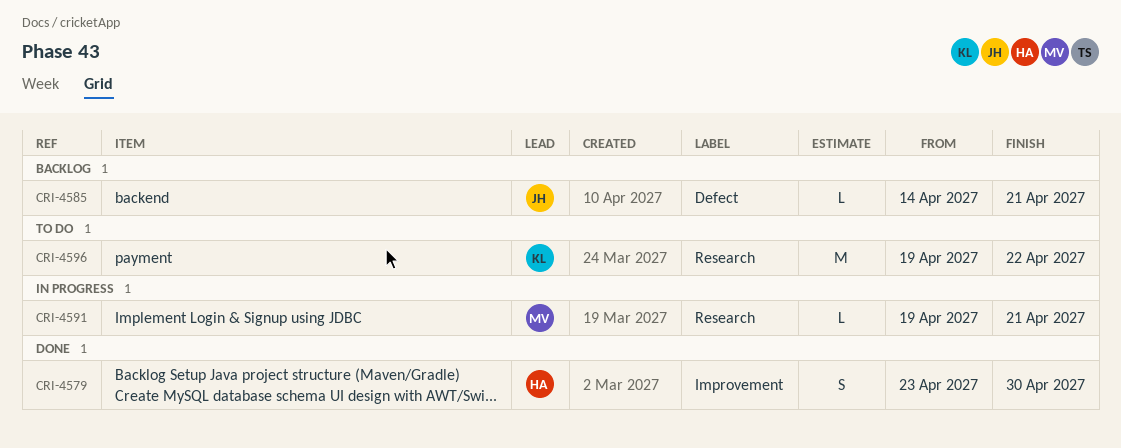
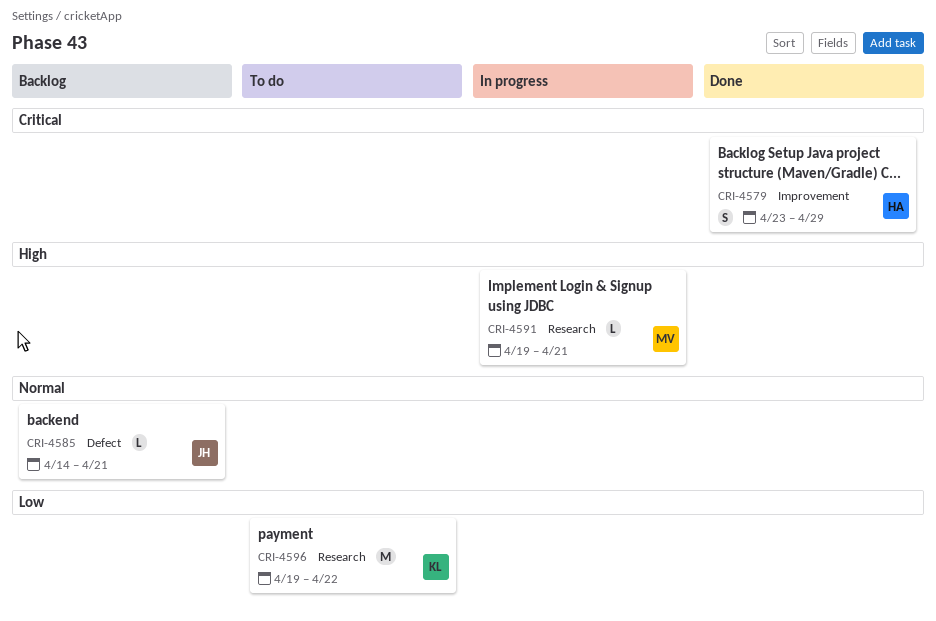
CRI-4579, due: Apr 30 -> Apr 29

